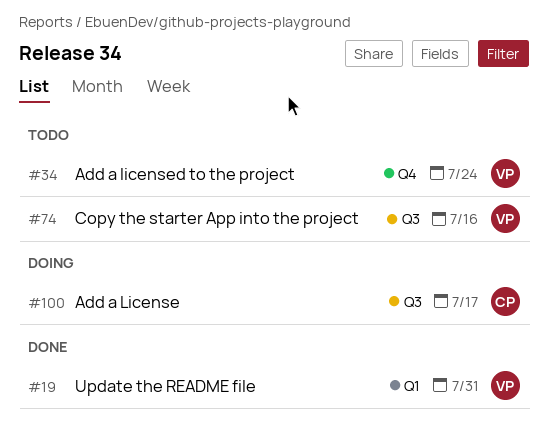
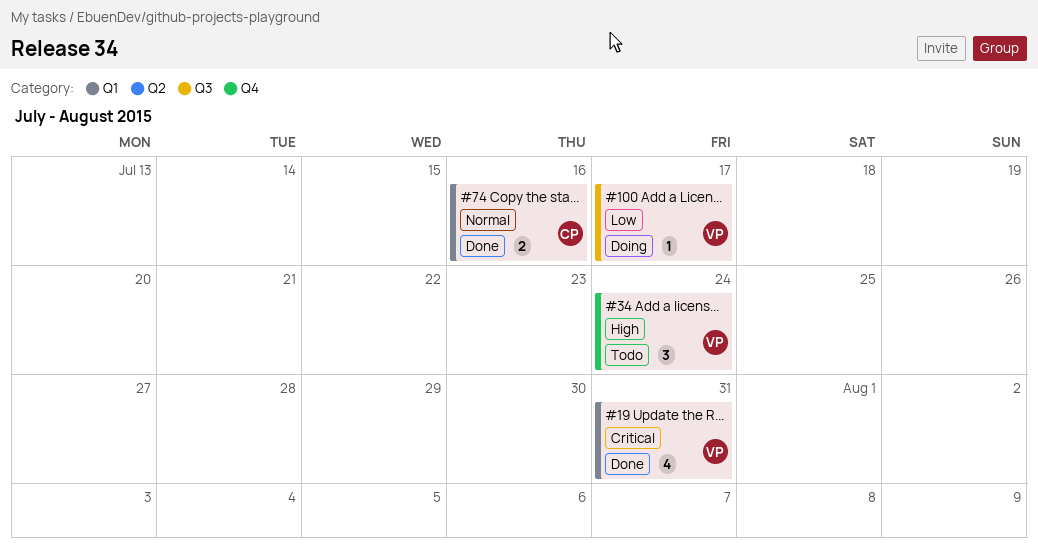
#74, status: Todo -> Done
#74, owner: VP -> CP
#74, label: Q3 -> Q1
#100, owner: CP -> VP

